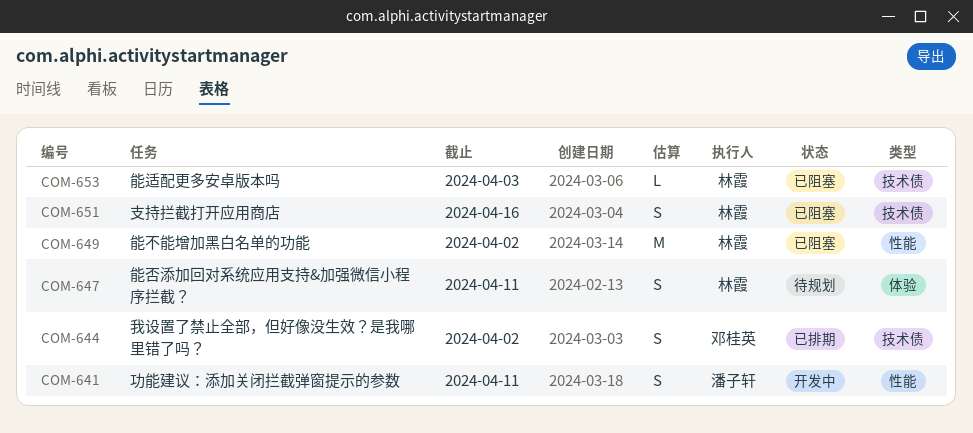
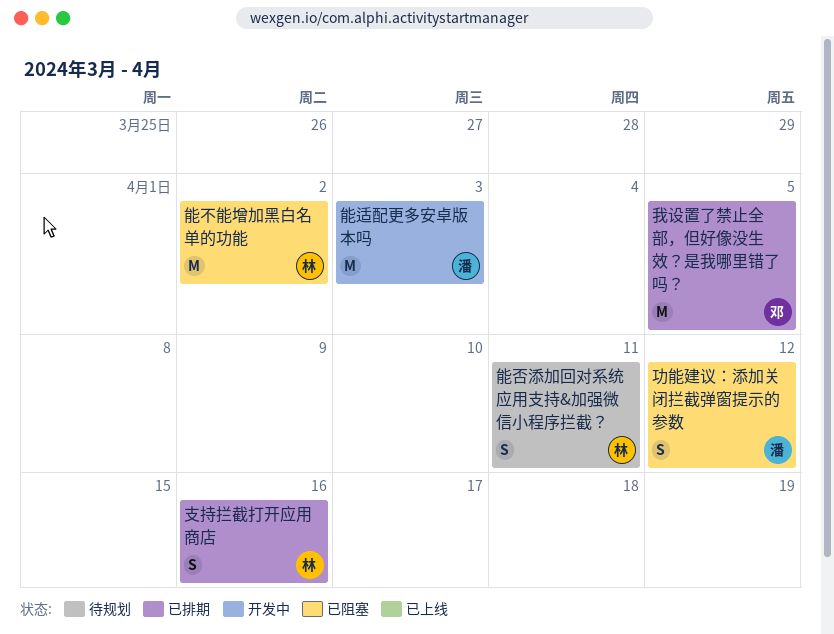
功能建议：添加关闭拦截弹窗提示的参数, status: 开发中 -> 已阻塞
功能建议：添加关闭拦截弹窗提示的参数, due: Apr 11 -> Apr 12
我设置了禁止全部，但好像没生效？是我哪里错了吗？, estimate: S -> M
我设置了禁止全部，但好像没生效？是我哪里错了吗？, due: Apr 2 -> Apr 5
支持拦截打开应用商店, status: 已阻塞 -> 已排期
能适配更多安卓版本吗, status: 已阻塞 -> 开发中
能适配更多安卓版本吗, owner: 林霞 -> 潘子轩
能适配更多安卓版本吗, estimate: L -> M

